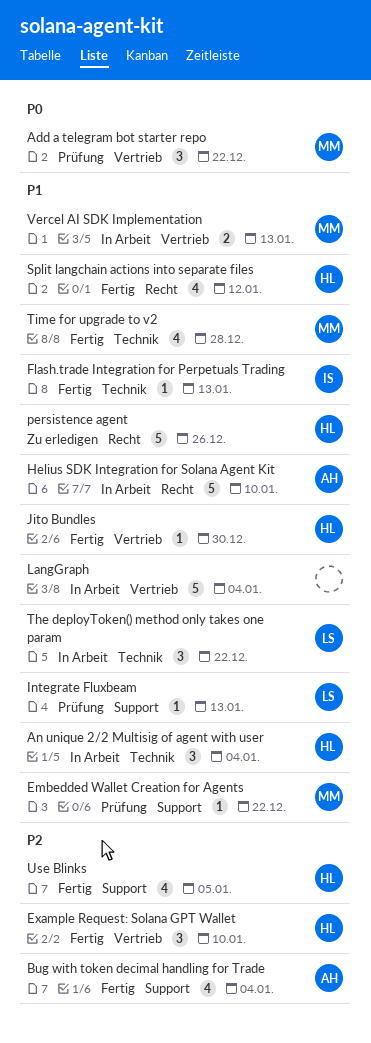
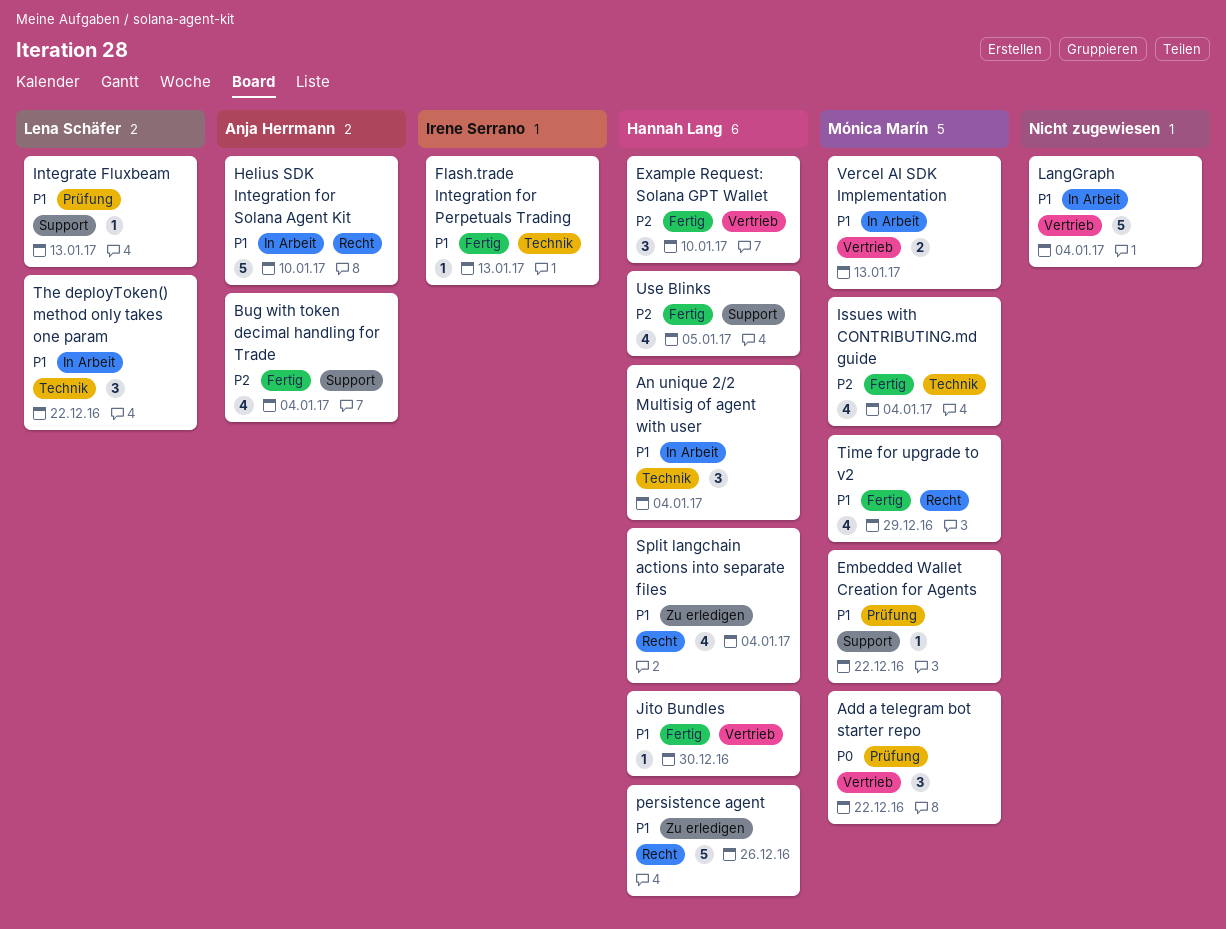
Issues with CONTRIBUTING.md guide: none -> present
Split langchain actions into separate files, status: Fertig -> Zu erledigen
Split langchain actions into separate files, due: Jan 12 -> Jan 4
Time for upgrade to v2, label: Technik -> Recht
Time for upgrade to v2, due: Dec 28 -> Dec 29

